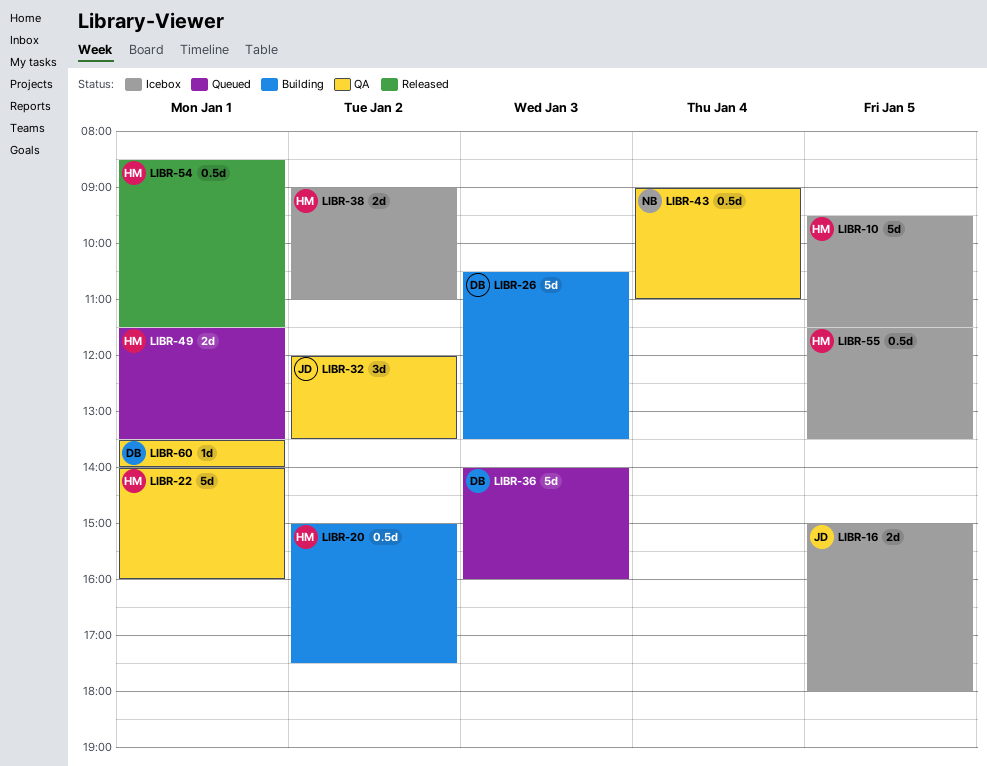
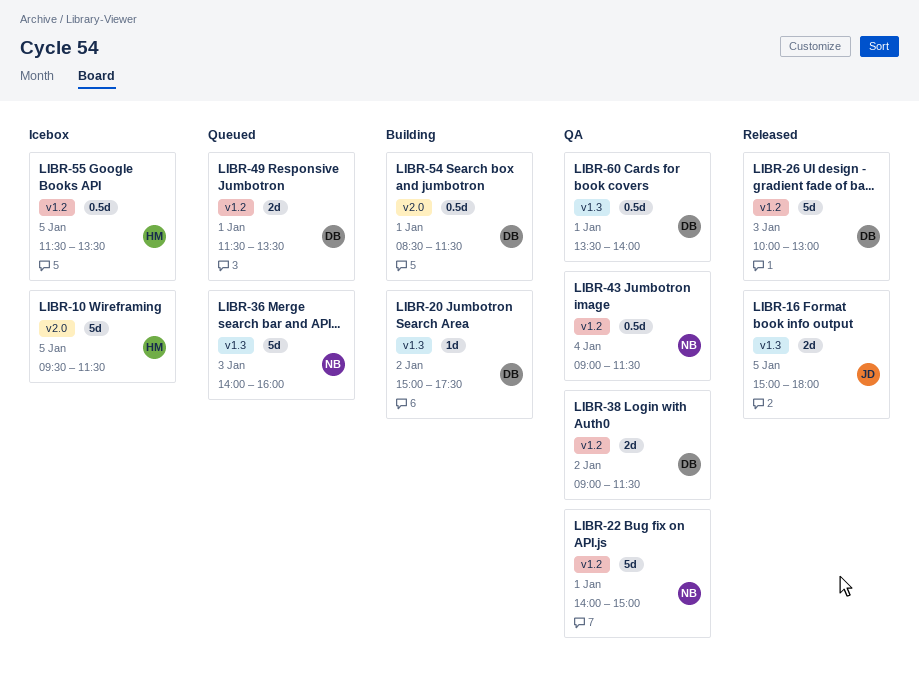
LIBR-16, status: Icebox -> Released
LIBR-20, owner: HM -> DB
LIBR-20, estimate: 0.5d -> 1d
LIBR-22, owner: HM -> NB
LIBR-22, ends: 16:00 -> 15:00
LIBR-26, status: Building -> Released
LIBR-26, begins: 10:30 -> 10:00
LIBR-26, ends: 13:30 -> 13:00
LIBR-32: present -> none
LIBR-36, owner: DB -> NB
LIBR-38, status: Icebox -> QA
LIBR-38, owner: HM -> DB
LIBR-38, ends: 11:00 -> 11:30
LIBR-43, ends: 11:00 -> 11:30
LIBR-49, owner: HM -> DB
LIBR-54, status: Released -> Building
LIBR-54, owner: HM -> DB
LIBR-60, estimate: 1d -> 0.5d

